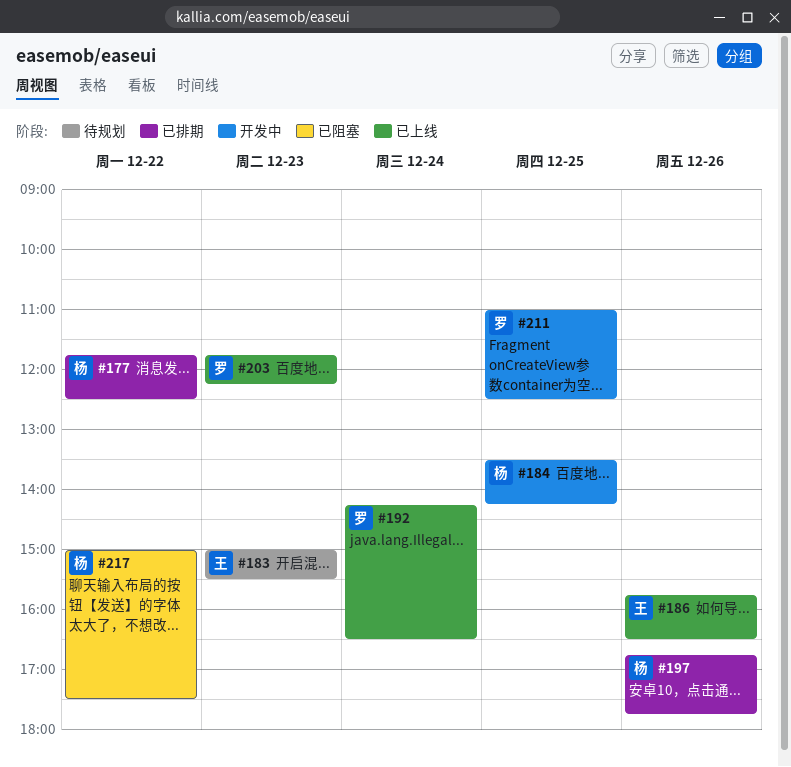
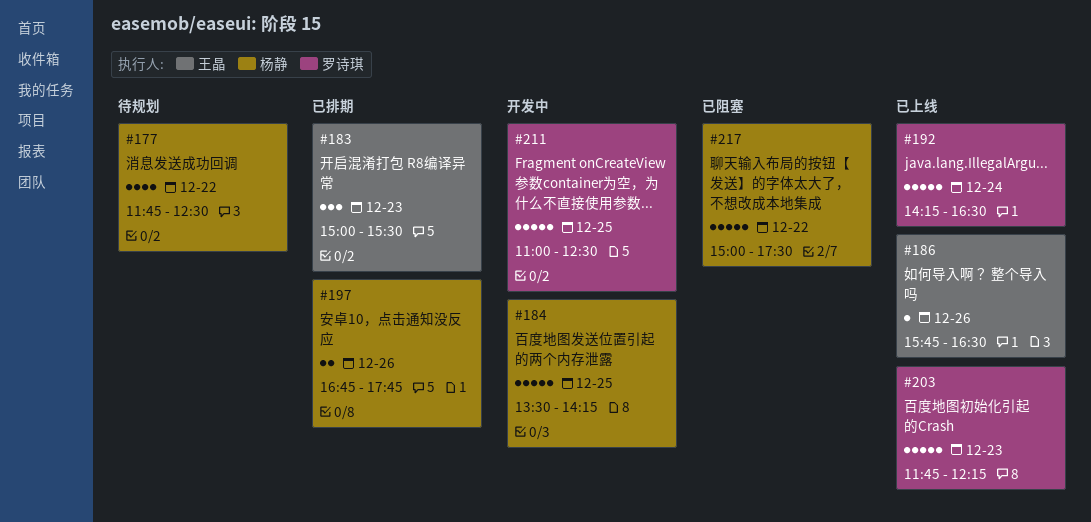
#177, status: 已排期 -> 待规划
#183, status: 待规划 -> 已排期

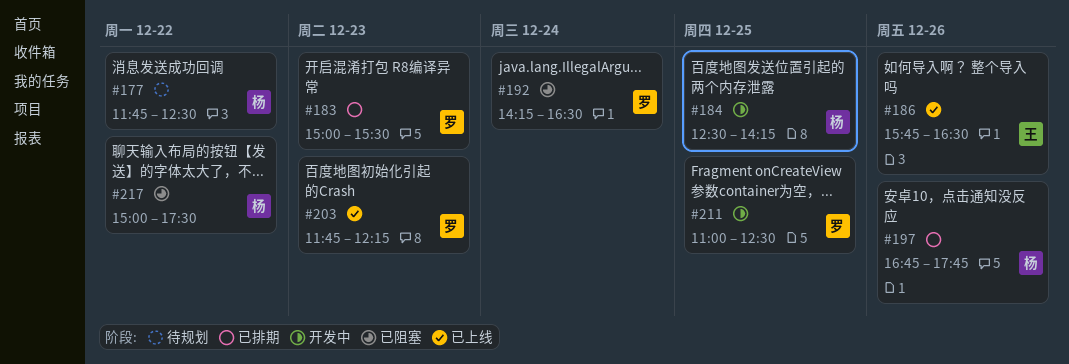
#183, owner: 王晶 -> 罗诗琪
#184, begins: 13:30 -> 12:30
#192, status: 已上线 -> 已阻塞

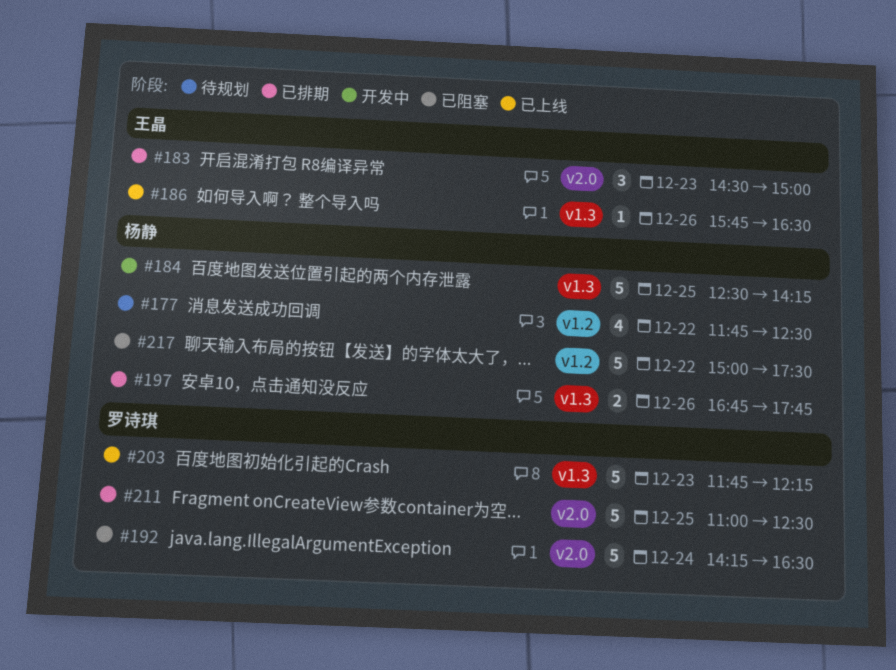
#183, owner: 罗诗琪 -> 王晶
#183, begins: 15:00 -> 14:30
#183, ends: 15:30 -> 15:00
#211, status: 开发中 -> 已排期

